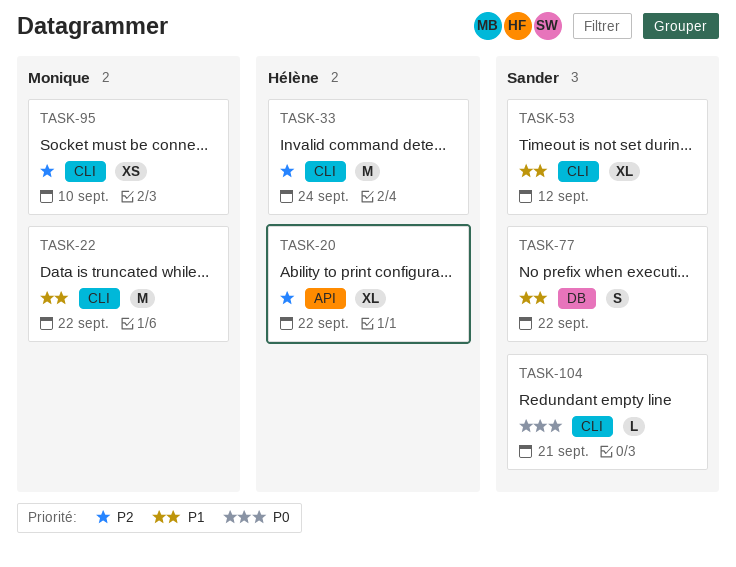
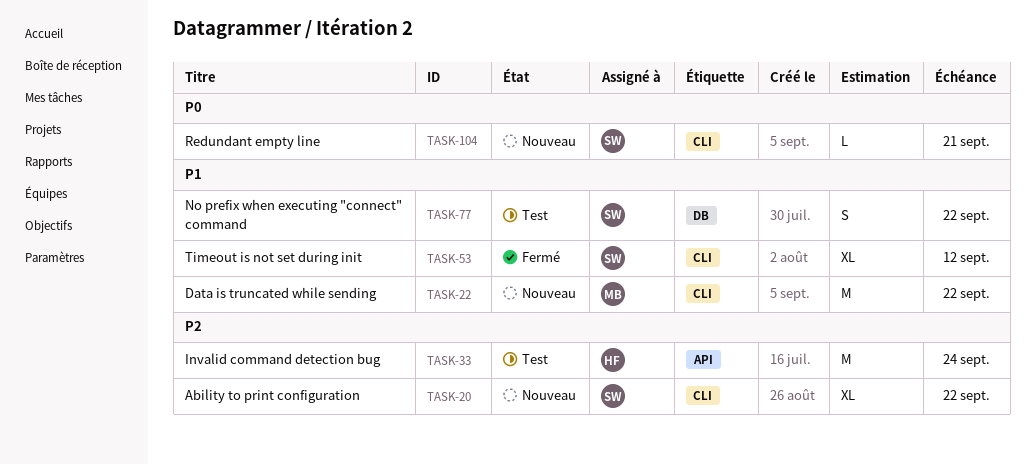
TASK-20, owner: Hélène -> Sander
TASK-20, label: API -> CLI
TASK-33, label: CLI -> API
TASK-95: present -> none

